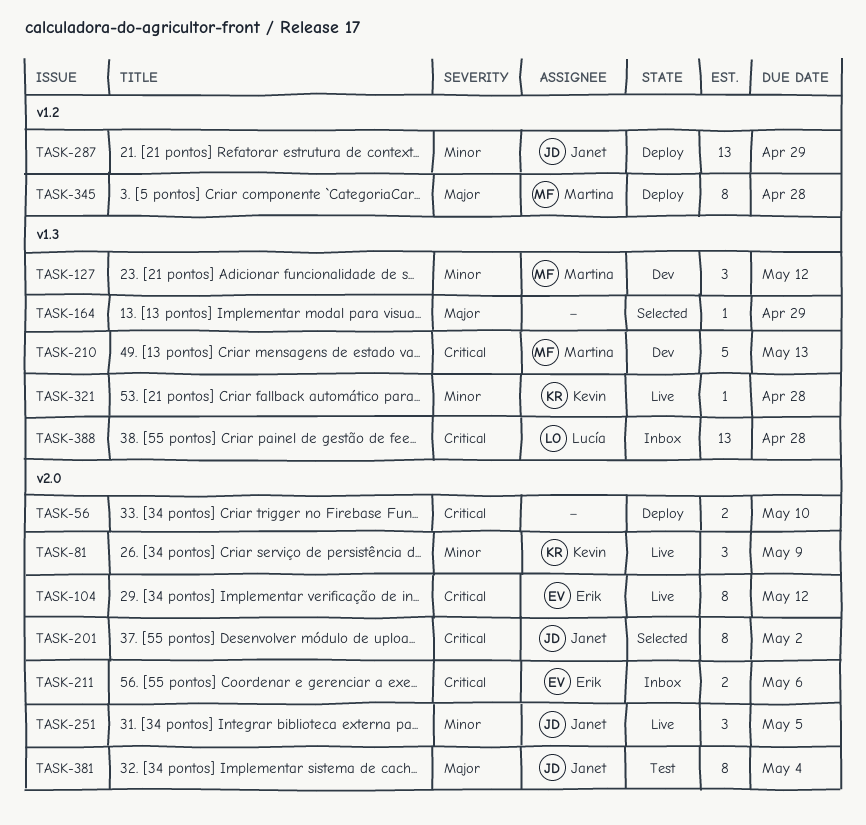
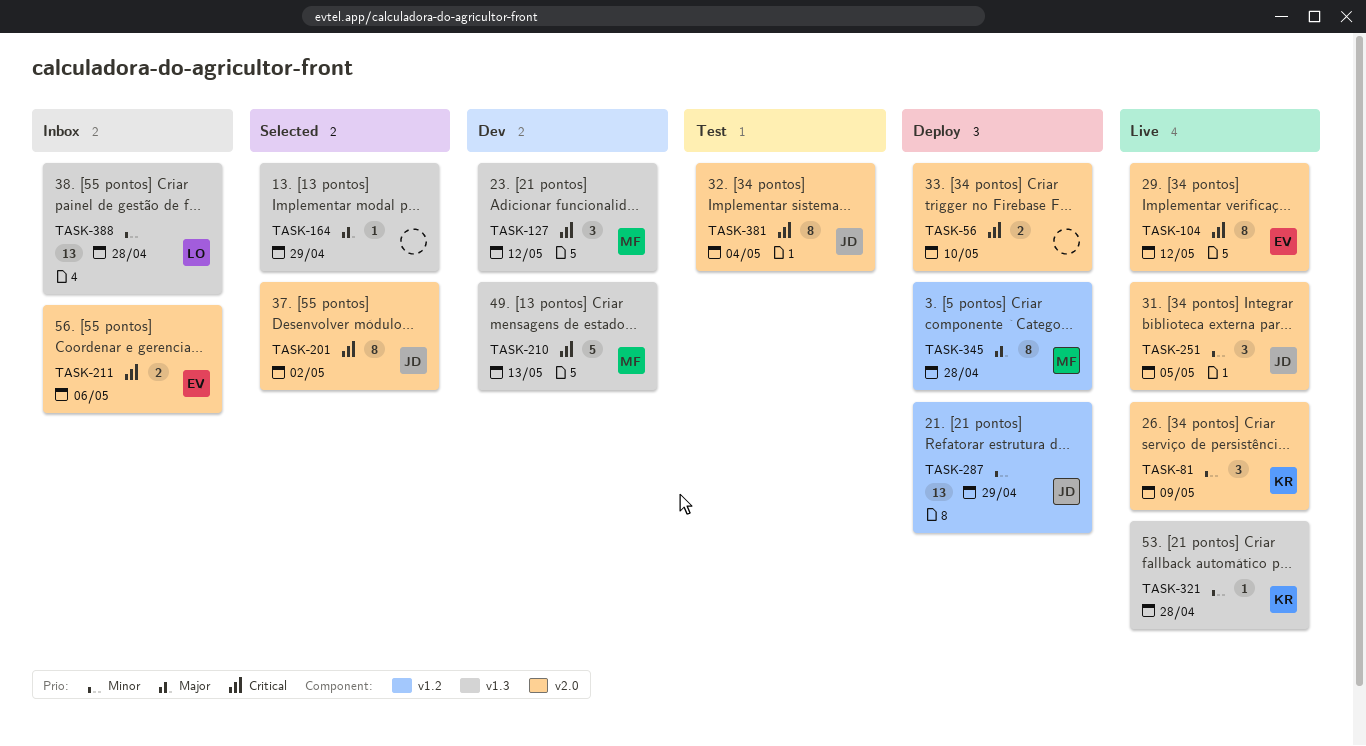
TASK-127, priority: Minor -> Critical
TASK-381, priority: Major -> Critical
TASK-388, priority: Critical -> Minor

